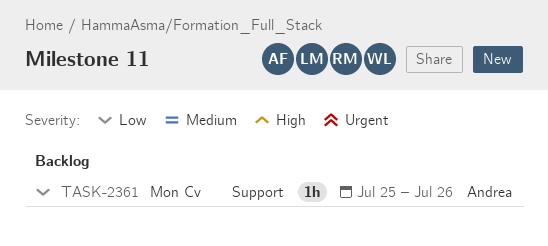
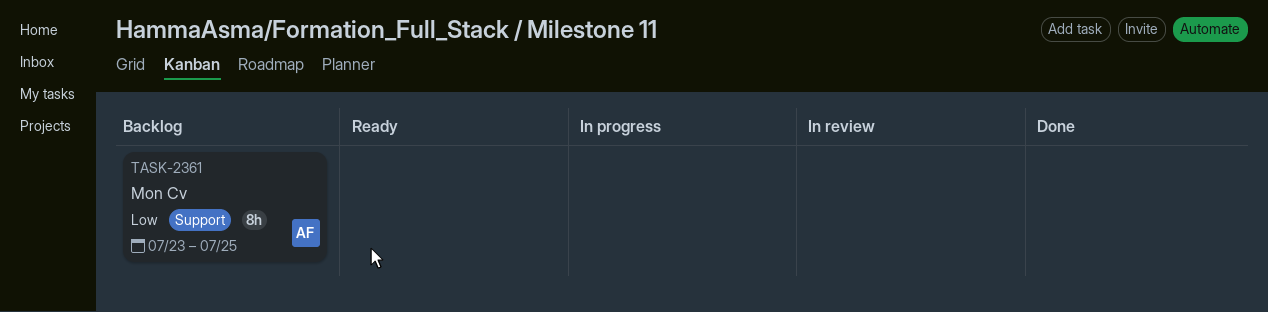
TASK-2361, estimate: 1h -> 8h
TASK-2361, start: Jul 25 -> Jul 23
TASK-2361, due: Jul 26 -> Jul 25

